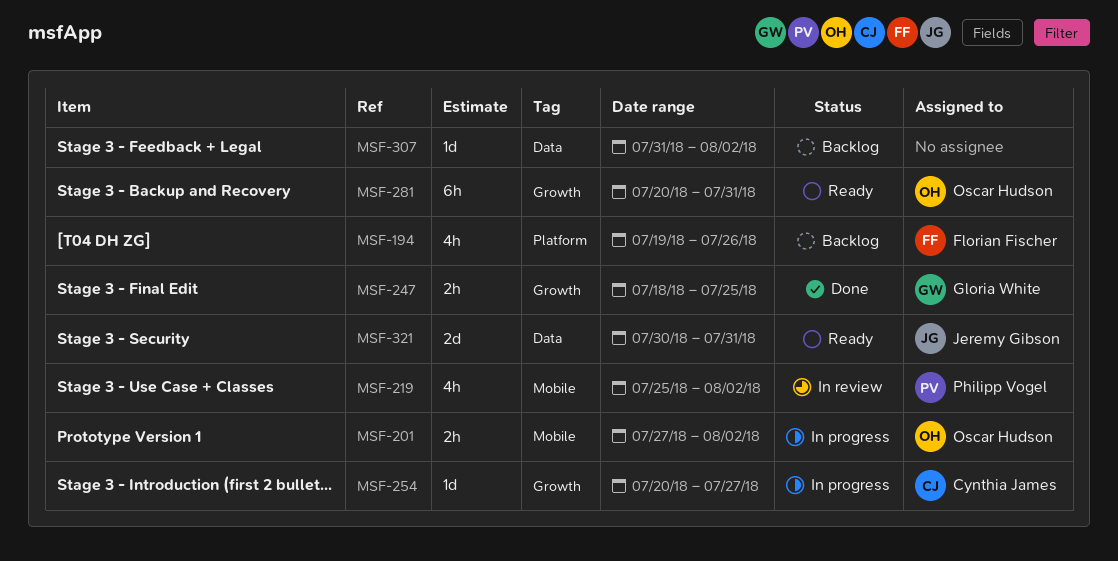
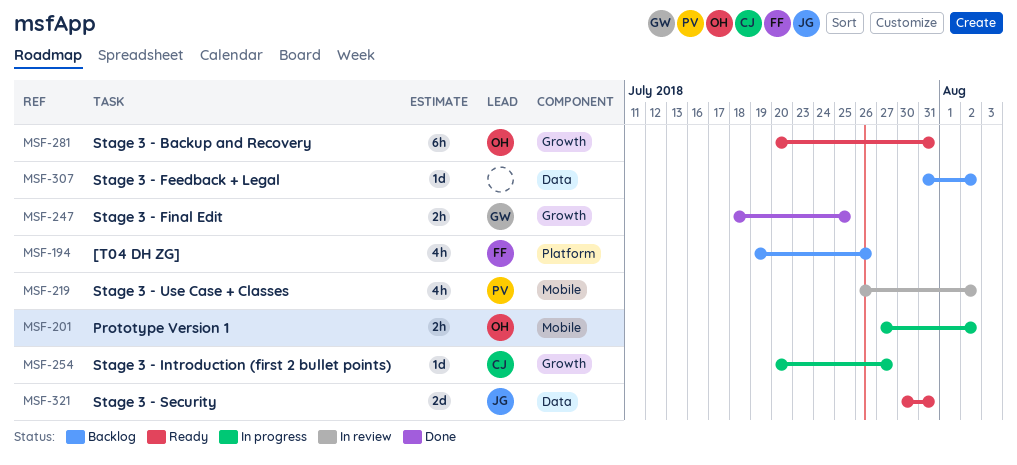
MSF-219, start: Jul 25 -> Jul 26

